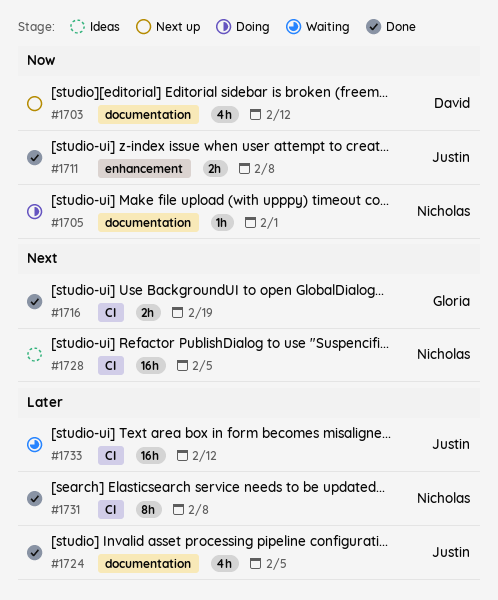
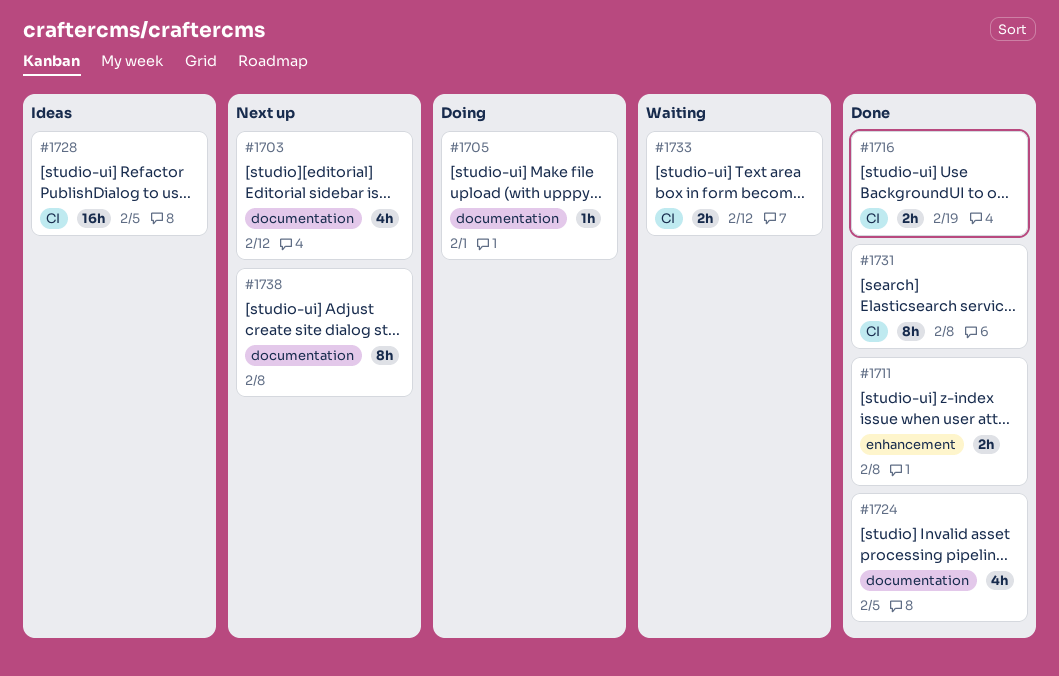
#1733, estimate: 16h -> 2h
#1738: none -> present

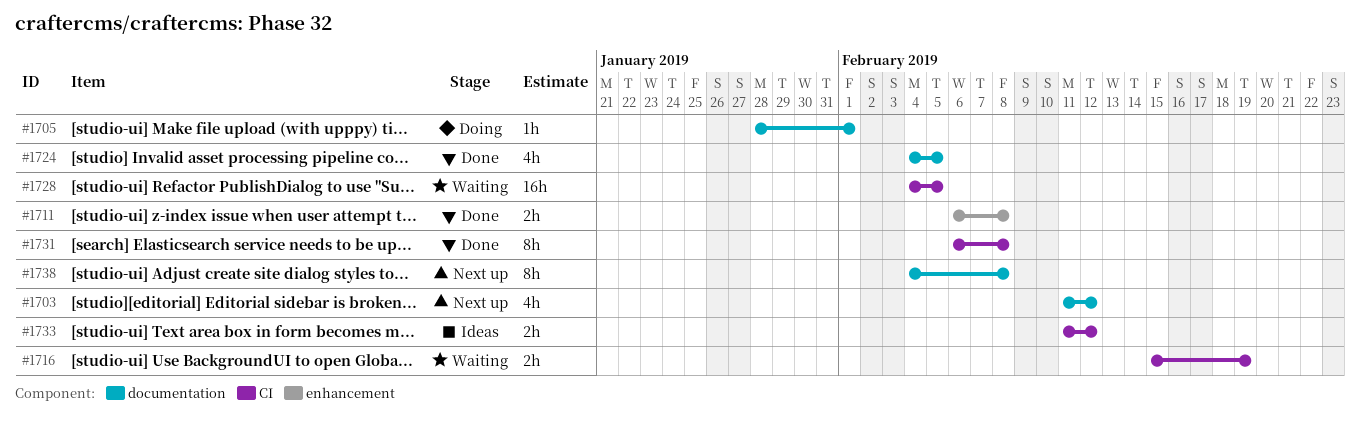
#1716, status: Done -> Waiting
#1728, status: Ideas -> Waiting
#1733, status: Waiting -> Ideas

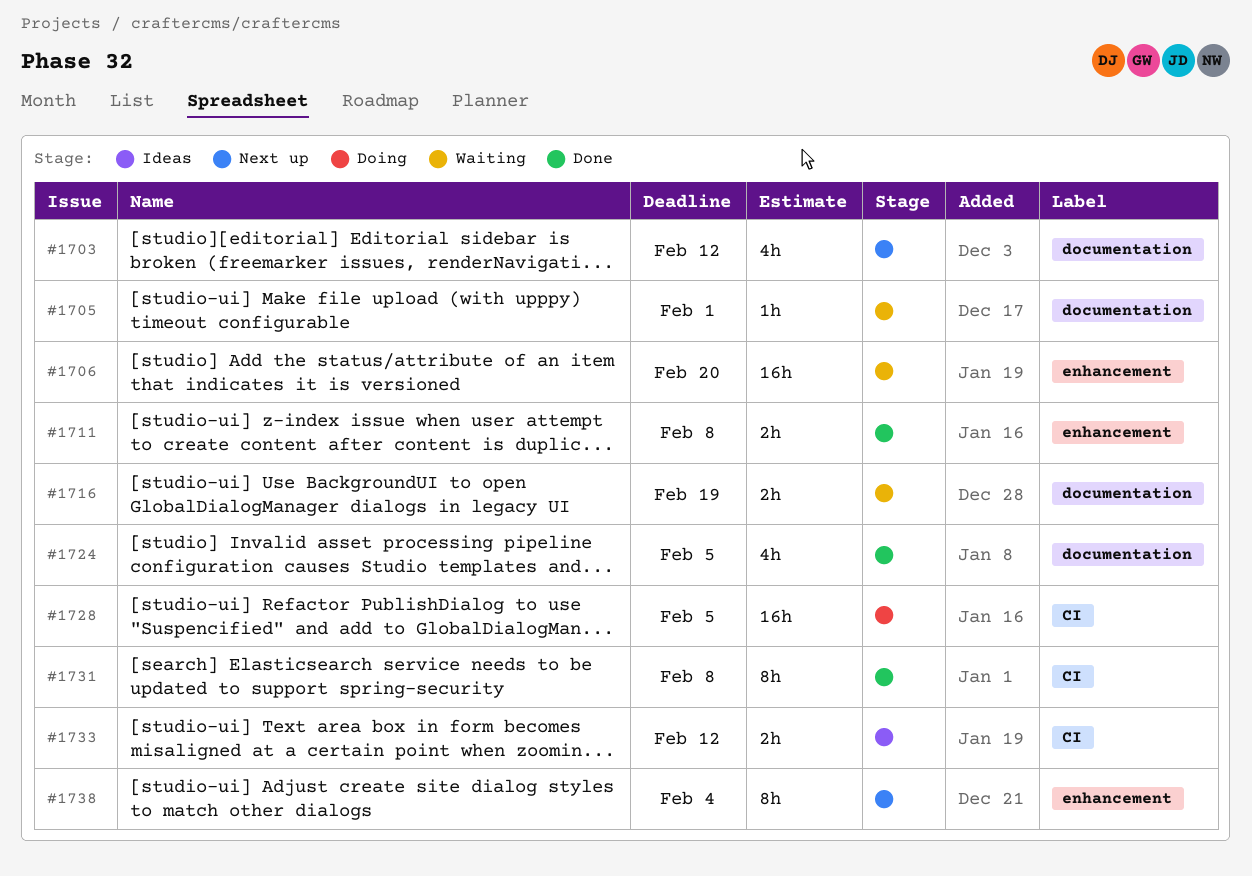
#1705, status: Doing -> Waiting
#1706: none -> present
#1716, label: CI -> documentation
#1728, status: Waiting -> Doing
#1738, label: documentation -> enhancement
#1738, due: Feb 8 -> Feb 4

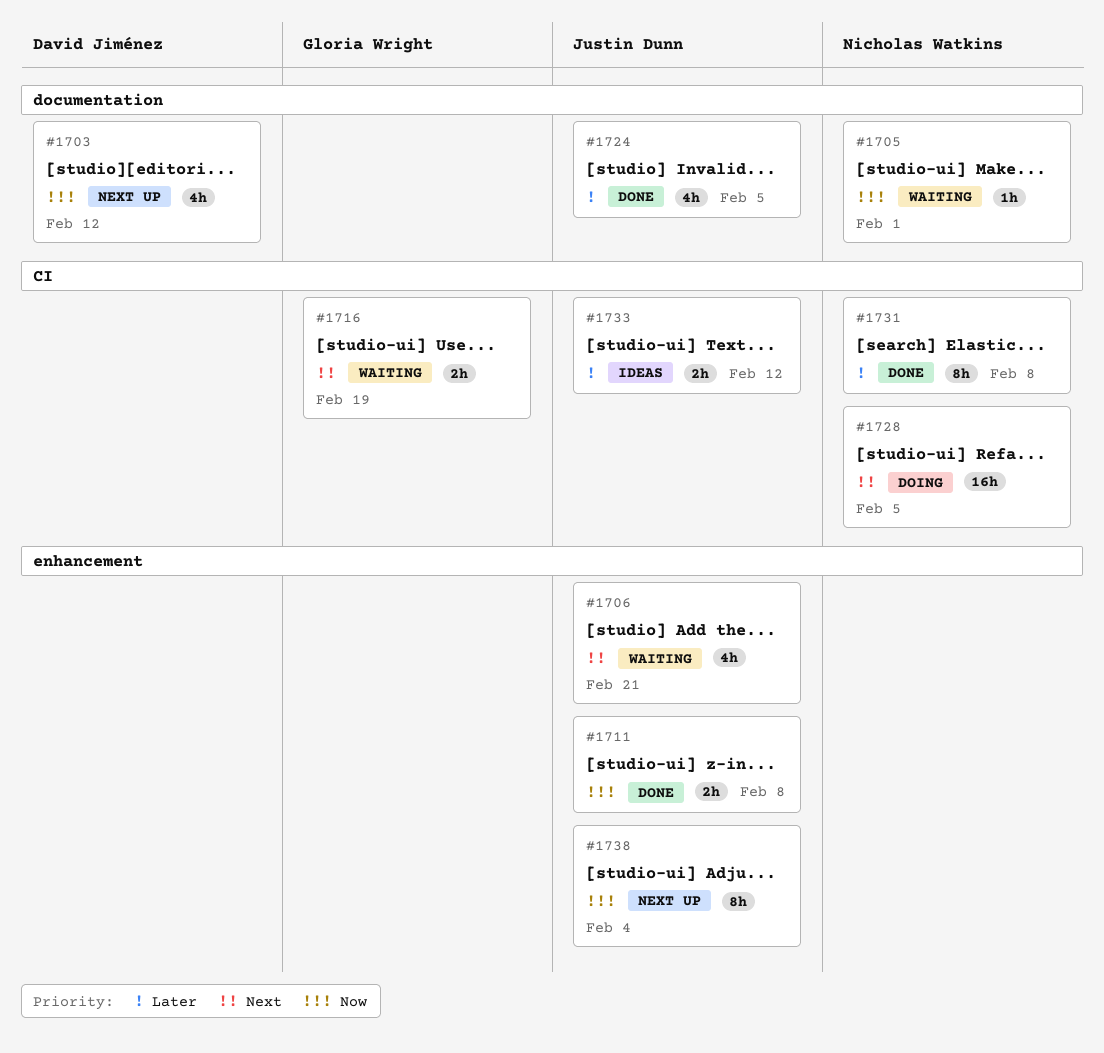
#1706, estimate: 16h -> 4h
#1706, due: Feb 20 -> Feb 21
#1716, label: documentation -> CI

